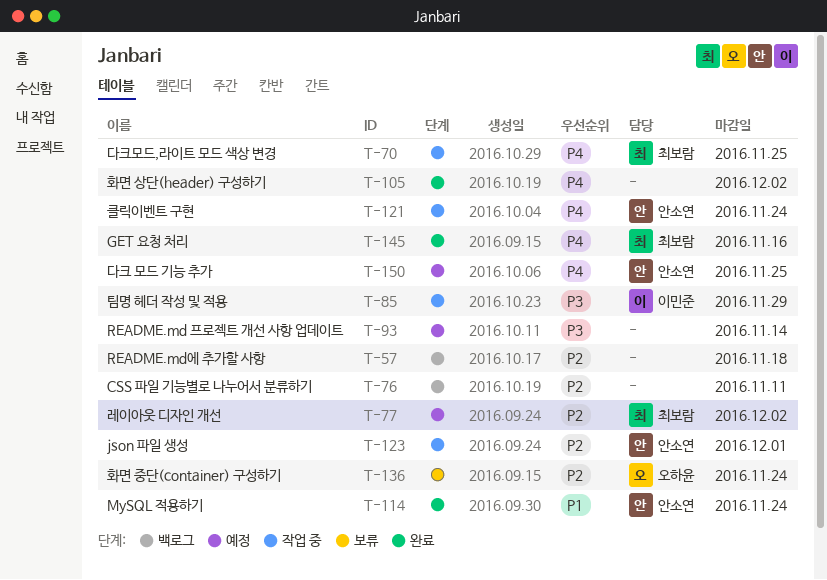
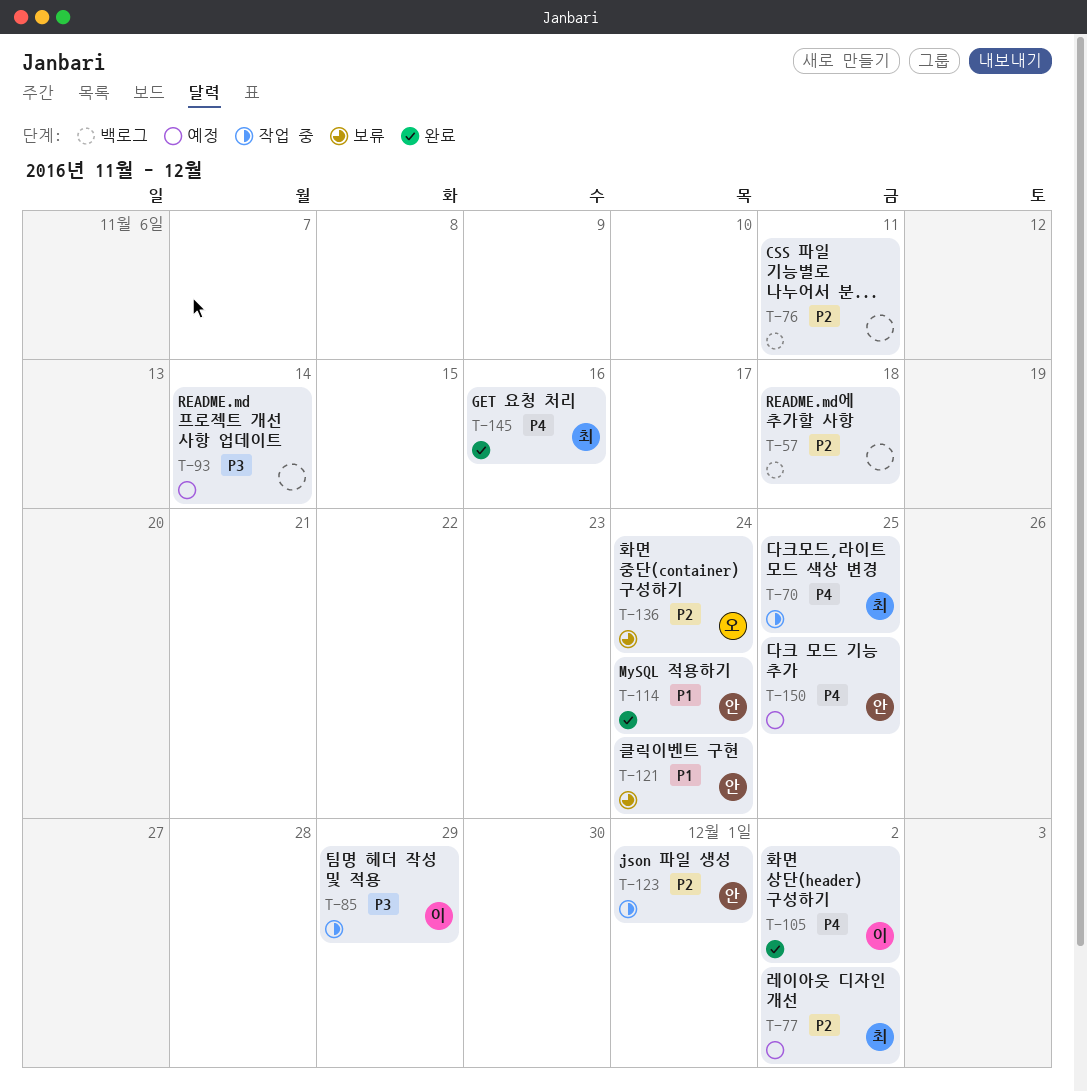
T-105, owner: none -> 이민준
T-121, status: 작업 중 -> 보류
T-121, priority: P4 -> P1

